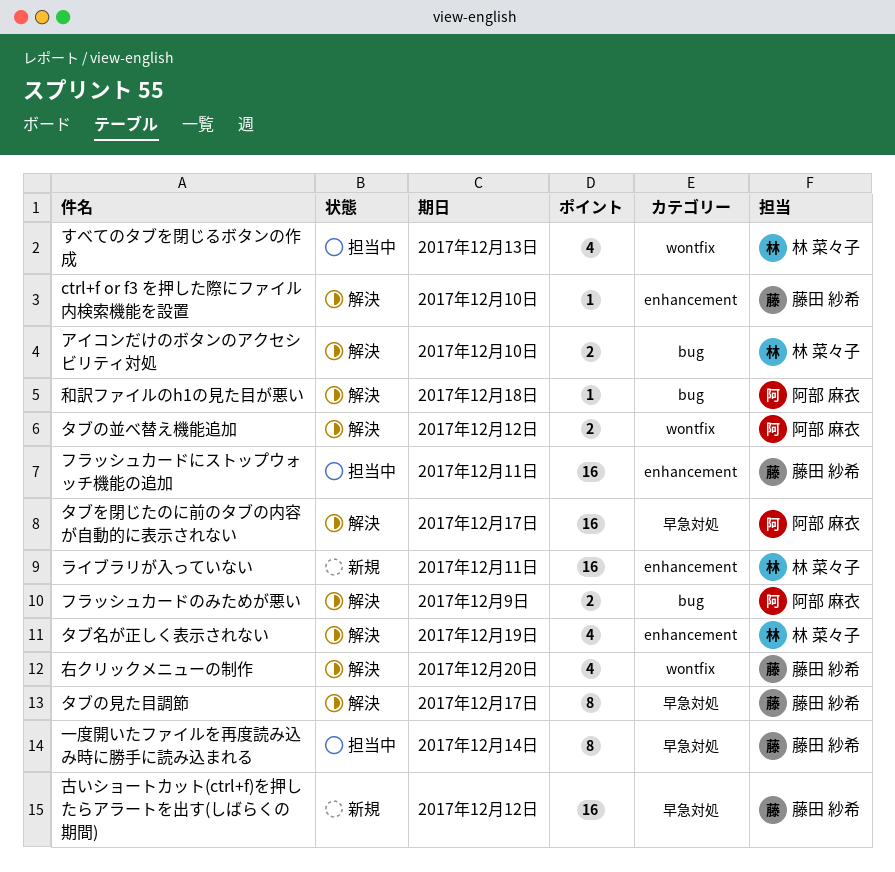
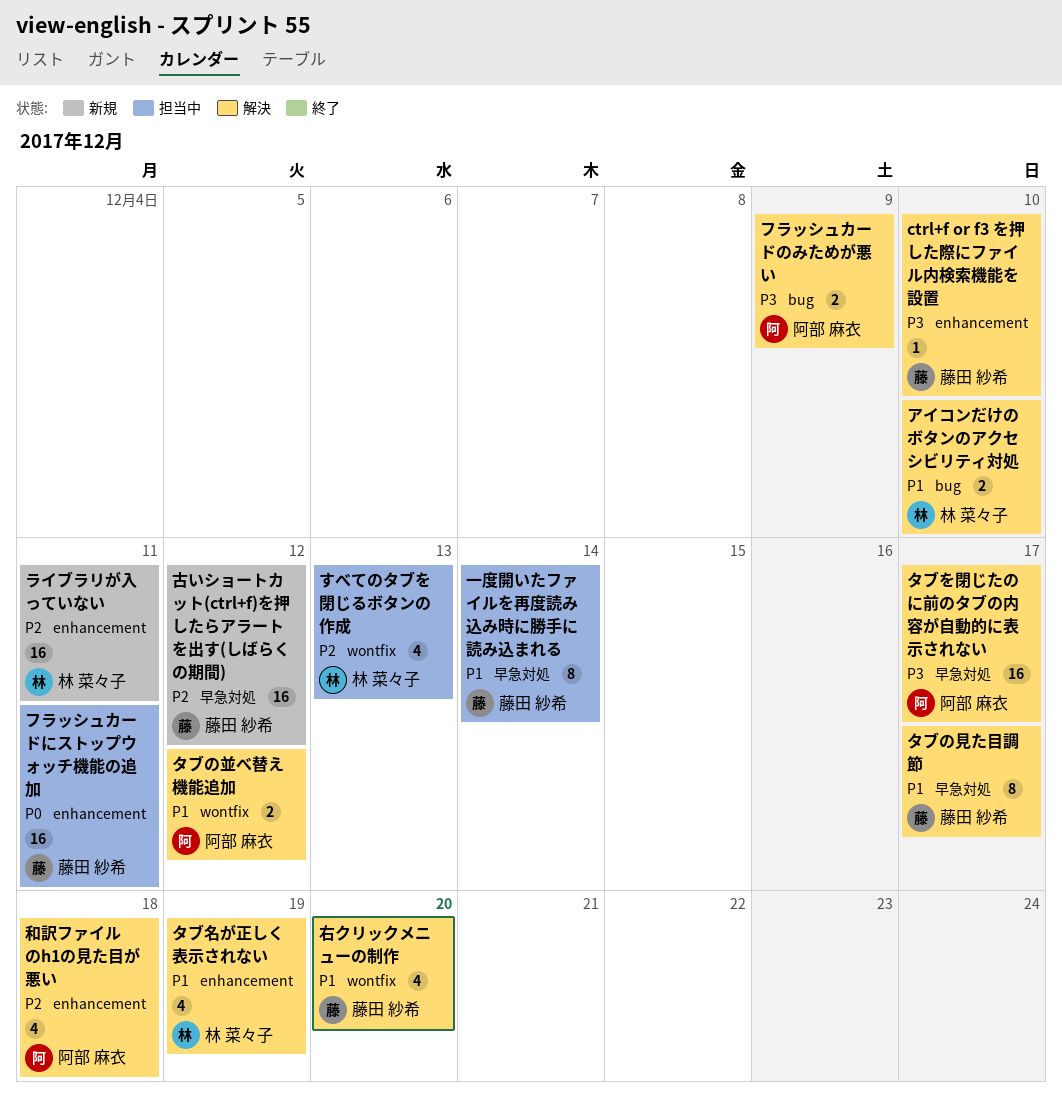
和訳ファイルのh1の見た目が悪い, label: bug -> enhancement
和訳ファイルのh1の見た目が悪い, estimate: 1 -> 4

